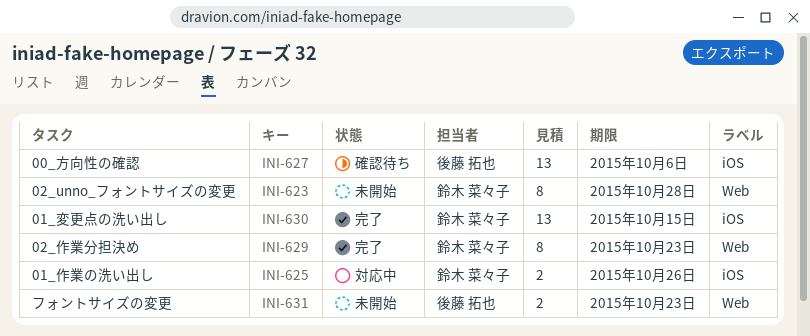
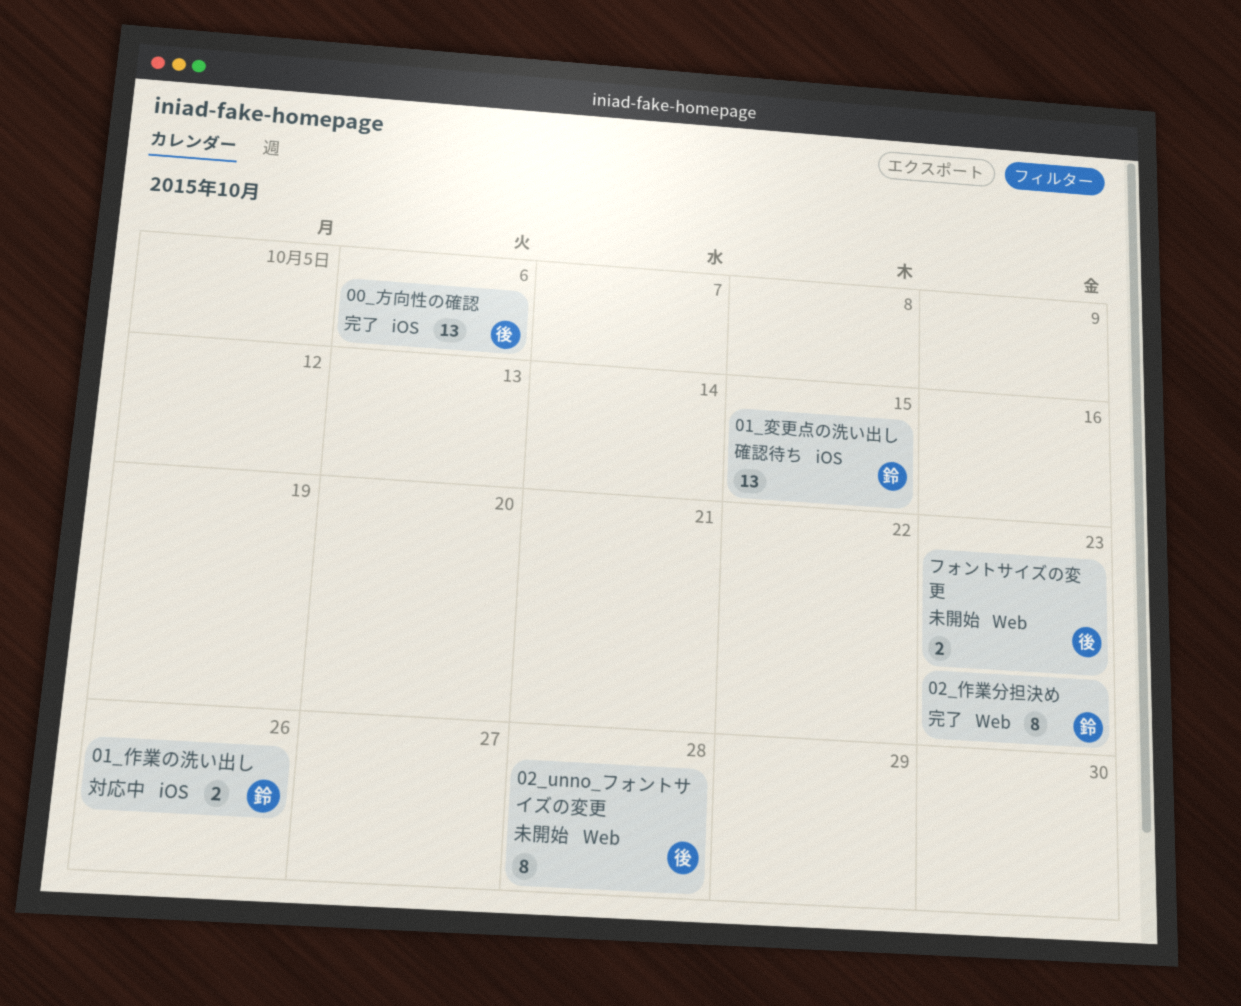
00_方向性の確認, status: 確認待ち -> 完了
01_変更点の洗い出し, status: 完了 -> 確認待ち
02_unno_フォントサイズの変更, owner: 鈴木 菜々子 -> 後藤 拓也

